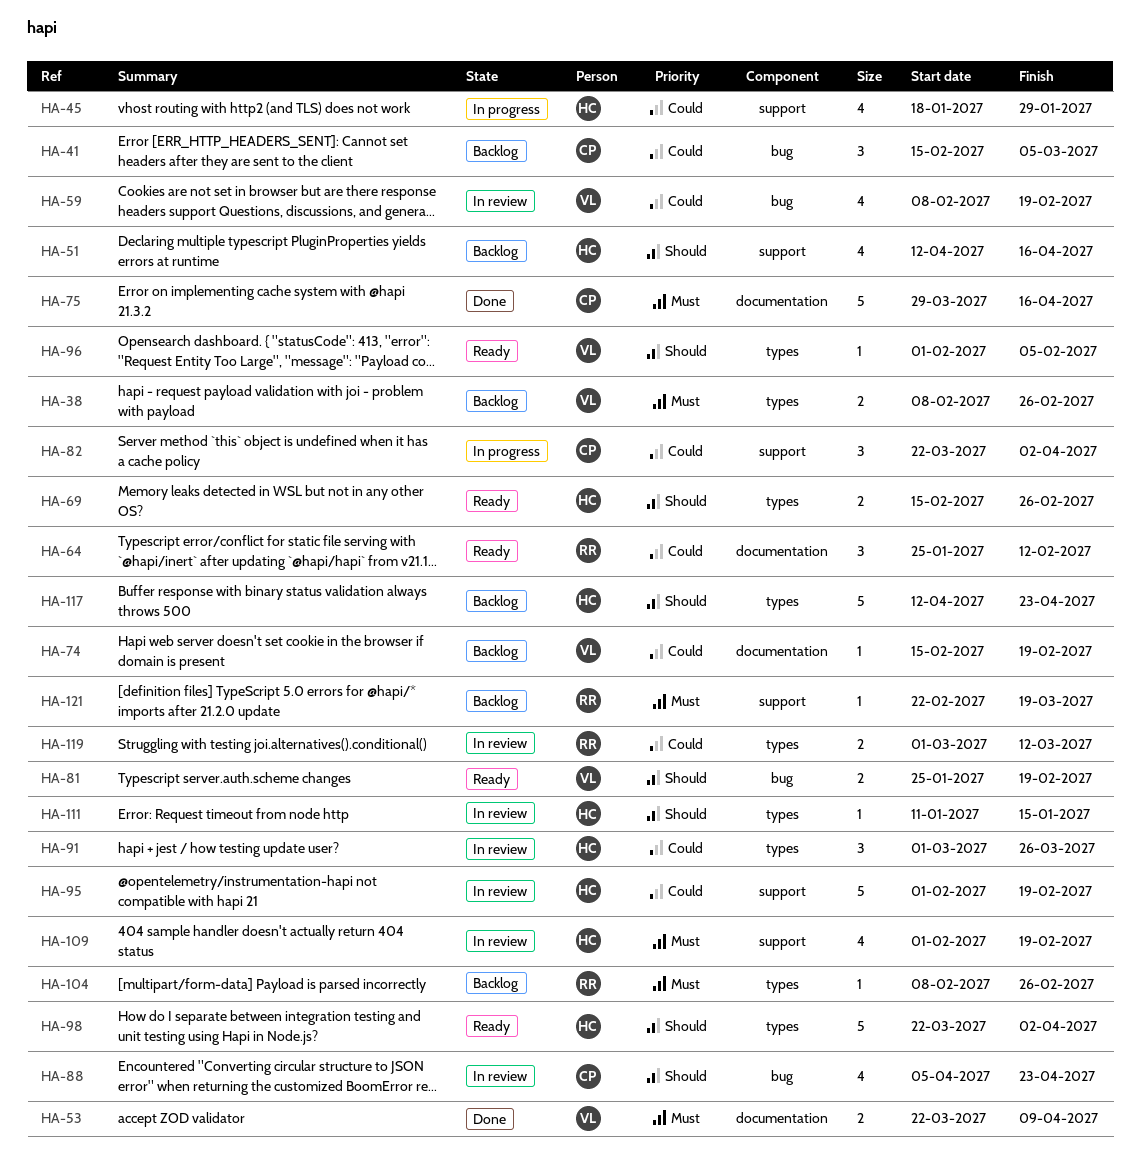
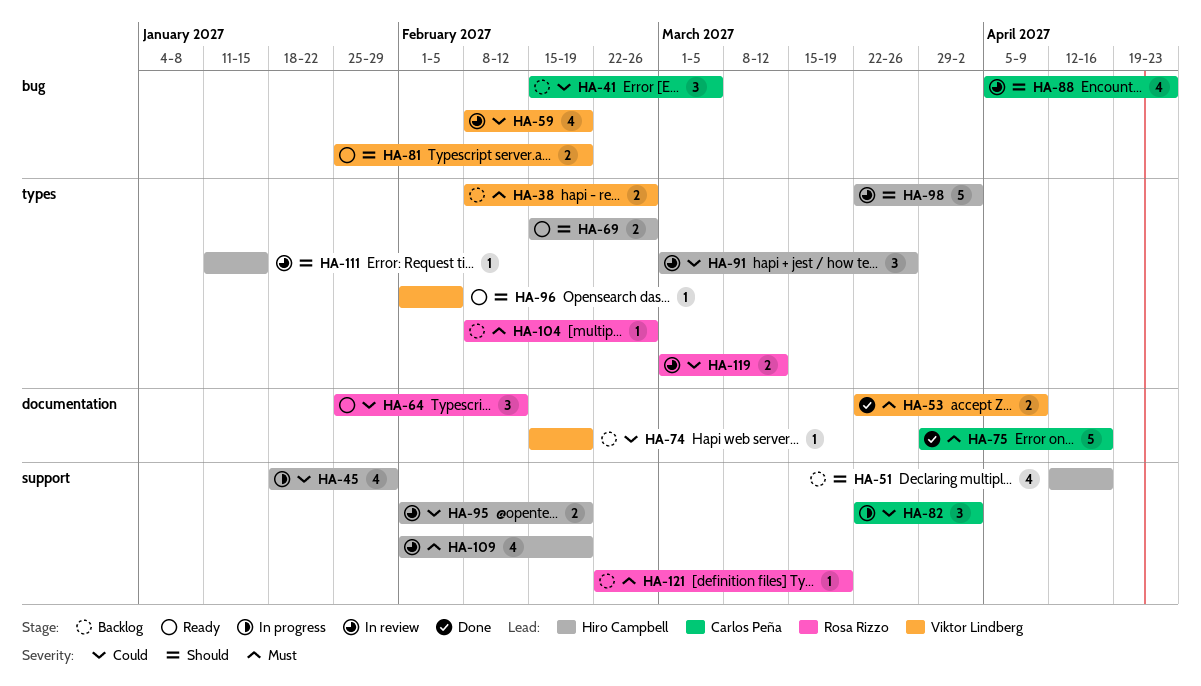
HA-95, estimate: 5 -> 2
HA-98, status: Ready -> In review
HA-117: present -> none

